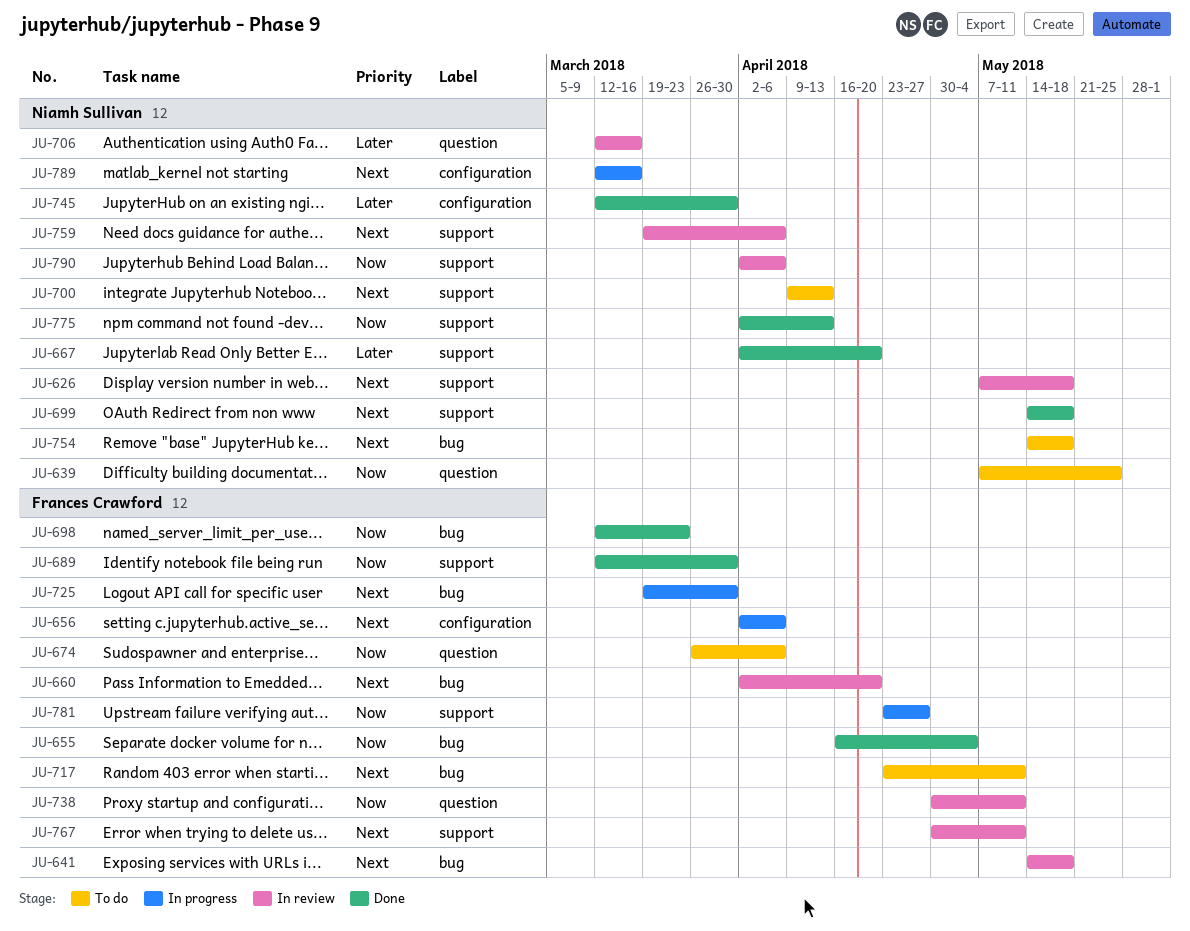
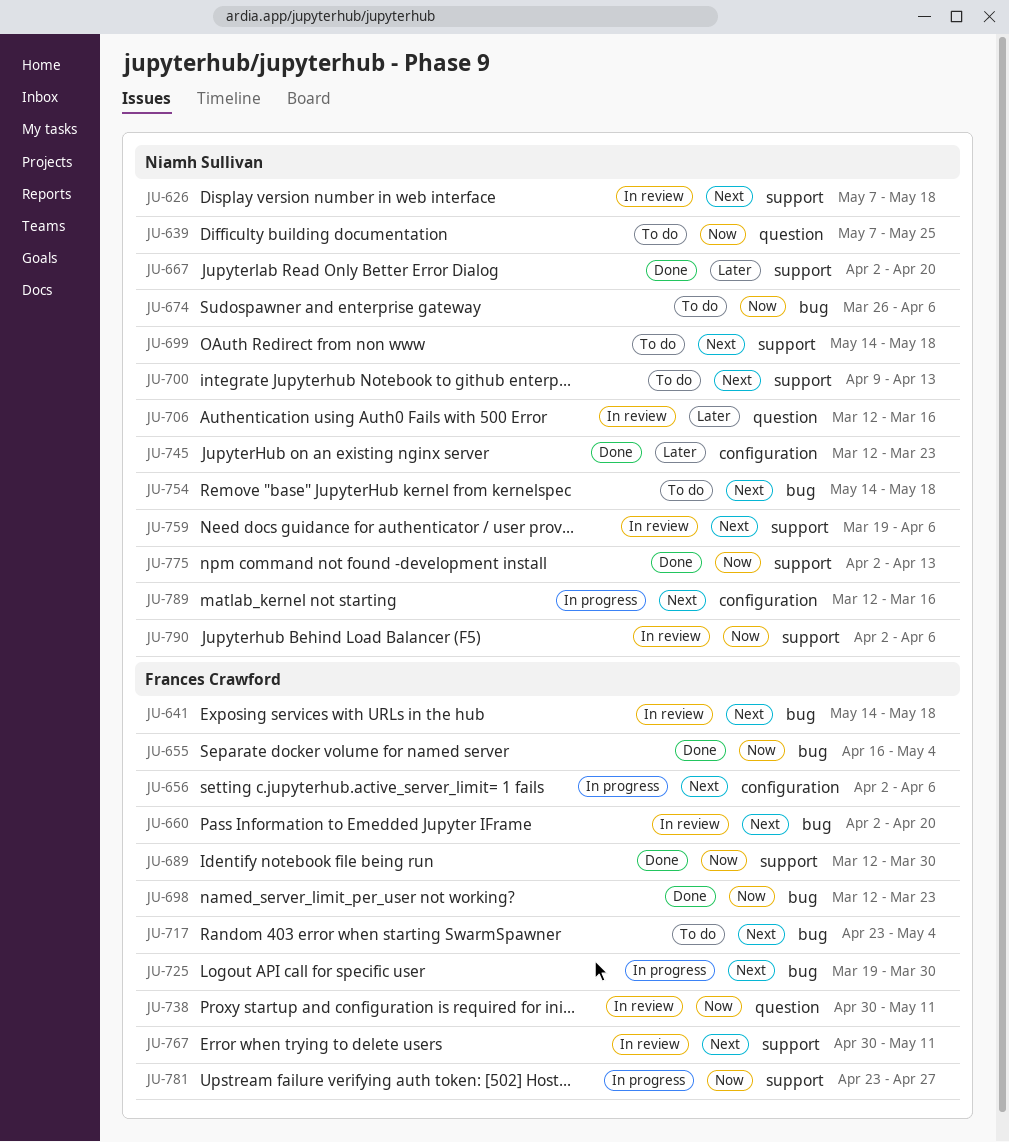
JU-674, owner: Frances Crawford -> Niamh Sullivan
JU-674, label: question -> bug
JU-699, status: Done -> To do
JU-717, due: May 11 -> May 4
JU-745, due: Mar 30 -> Mar 23

